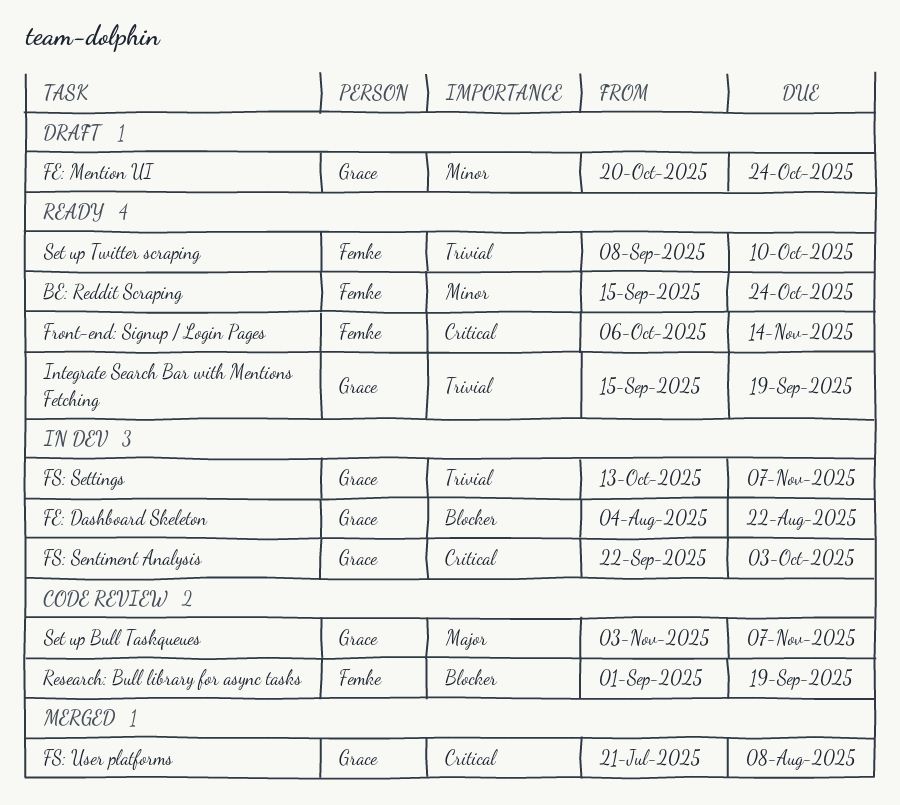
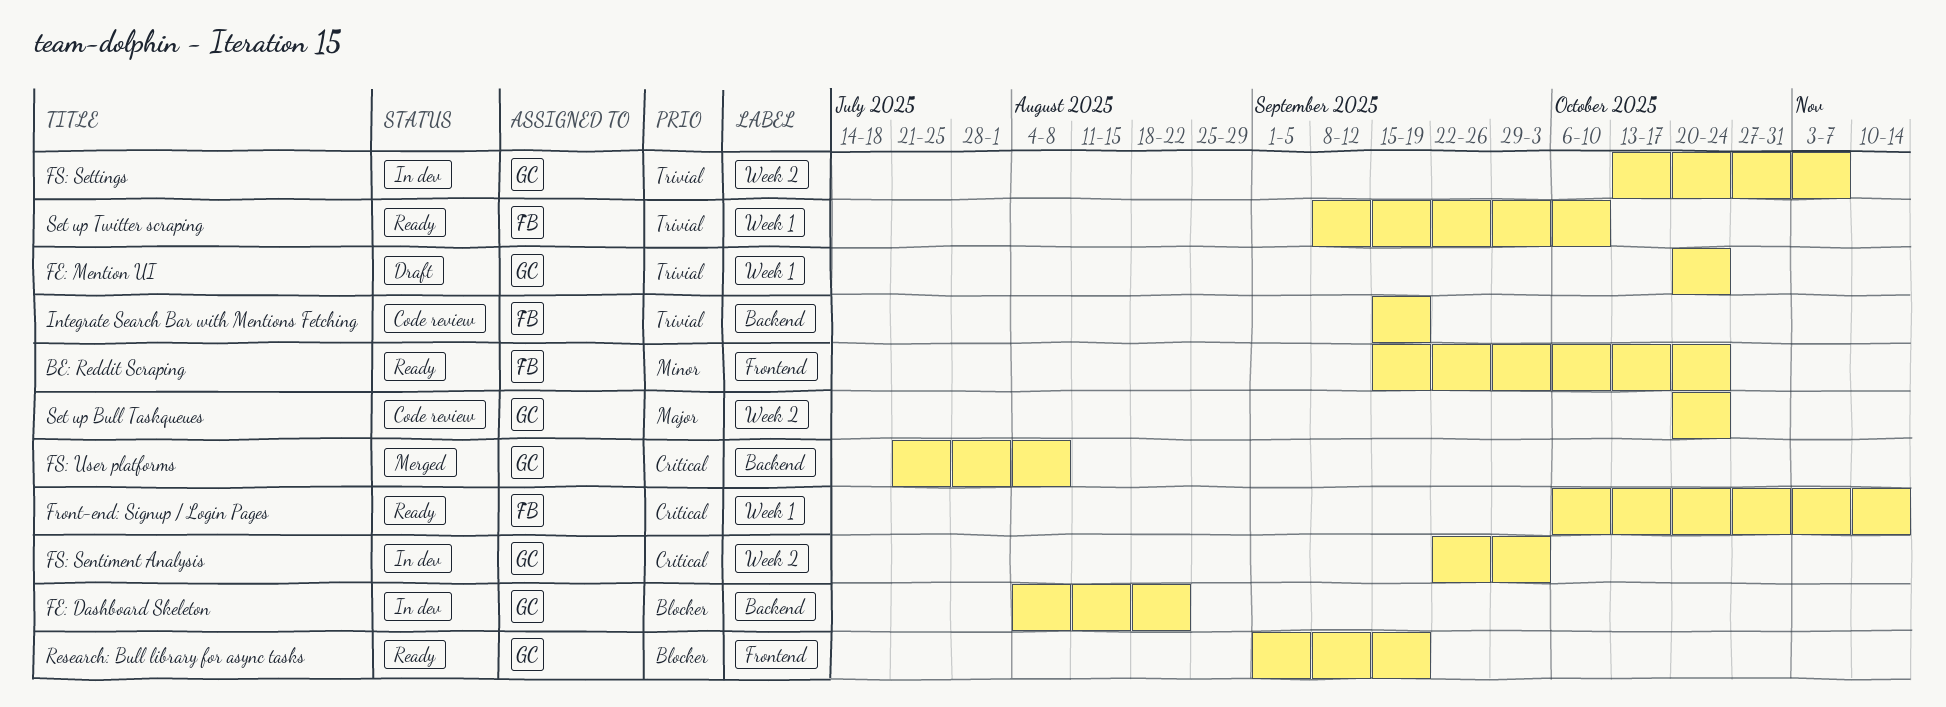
FE: Mention UI, priority: Minor -> Trivial
Integrate Search Bar with Mentions Fetching, status: Ready -> Code review
Integrate Search Bar with Mentions Fetching, owner: Grace -> Femke
Research: Bull library for async tasks, status: Code review -> Ready
Research: Bull library for async tasks, owner: Femke -> Grace
Set up Bull Taskqueues, start: Nov 3 -> Oct 20
Set up Bull Taskqueues, due: Nov 7 -> Oct 24

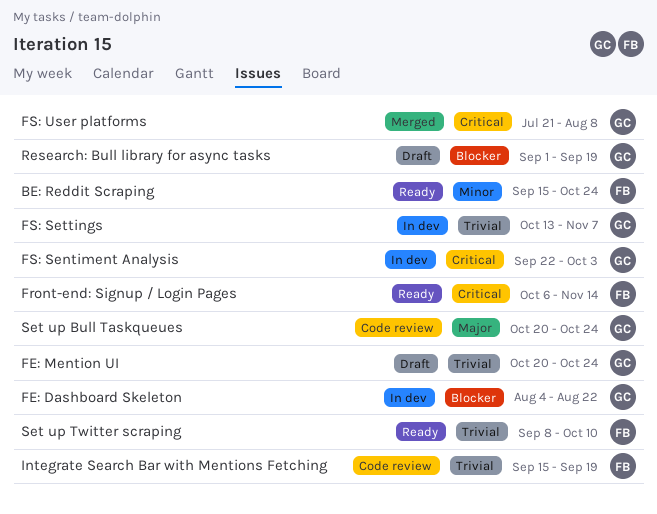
Research: Bull library for async tasks, status: Ready -> Draft

